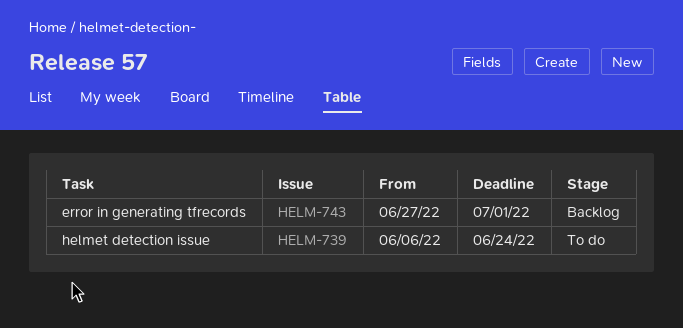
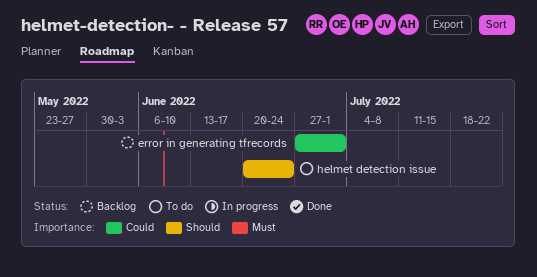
helmet detection issue, start: Jun 6 -> Jun 20

